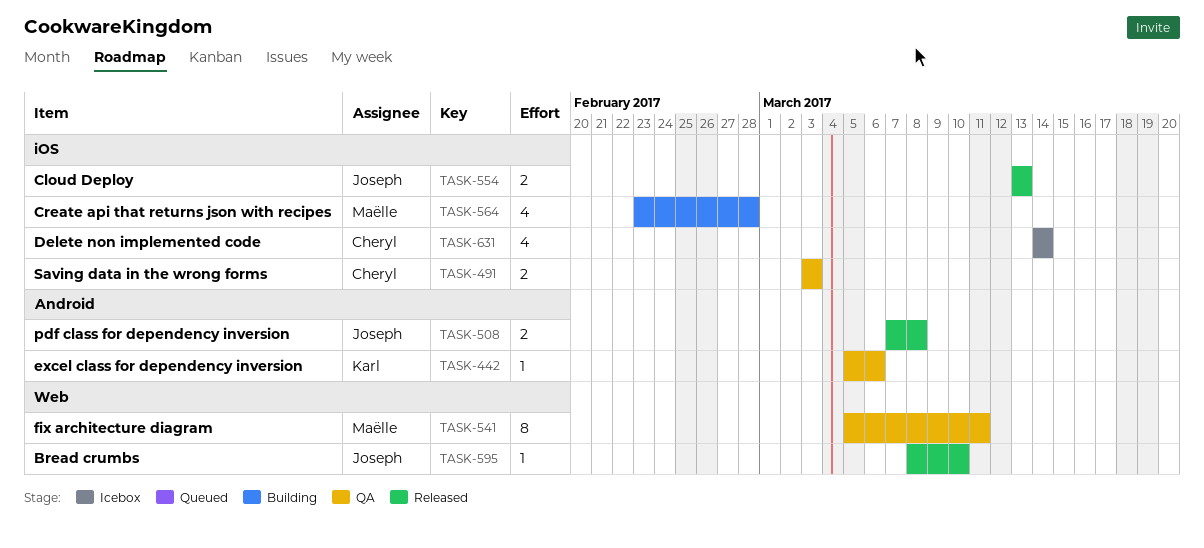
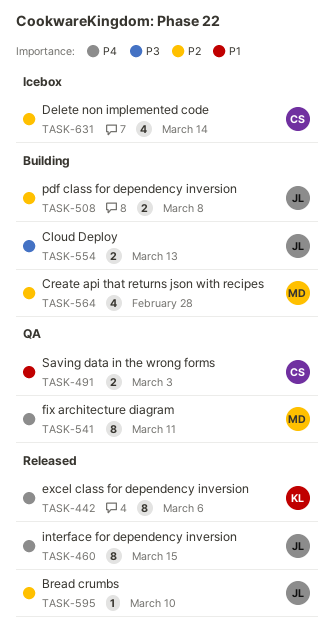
TASK-442, status: QA -> Released
TASK-442, estimate: 1 -> 8
TASK-460: none -> present
TASK-508, status: Released -> Building
TASK-554, status: Released -> Building

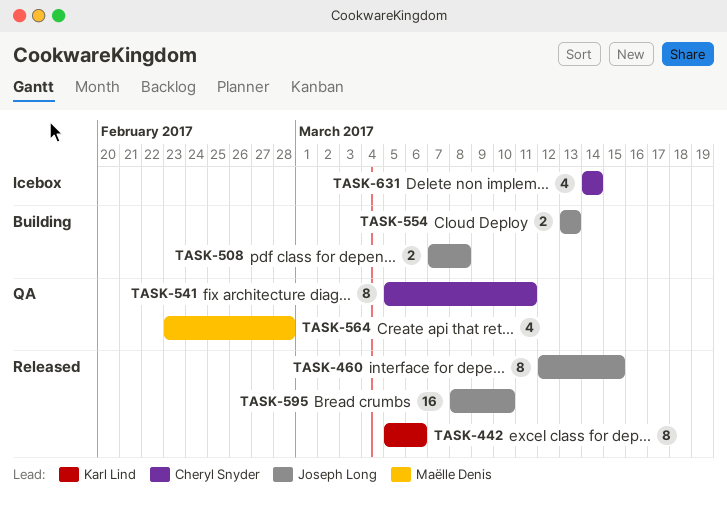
TASK-491: present -> none
TASK-541, owner: Maëlle Denis -> Cheryl Snyder
TASK-564, status: Building -> QA
TASK-595, estimate: 1 -> 16

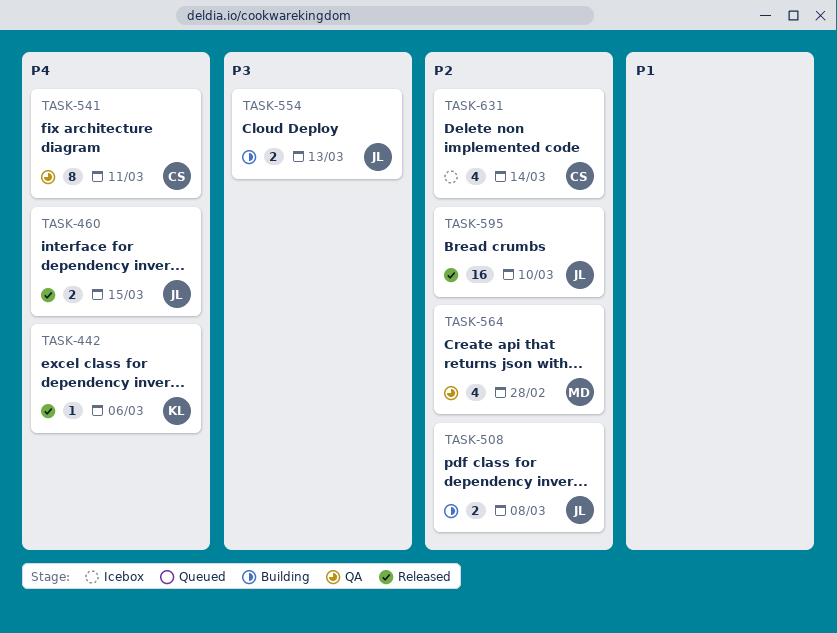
TASK-442, estimate: 8 -> 1
TASK-460, estimate: 8 -> 2

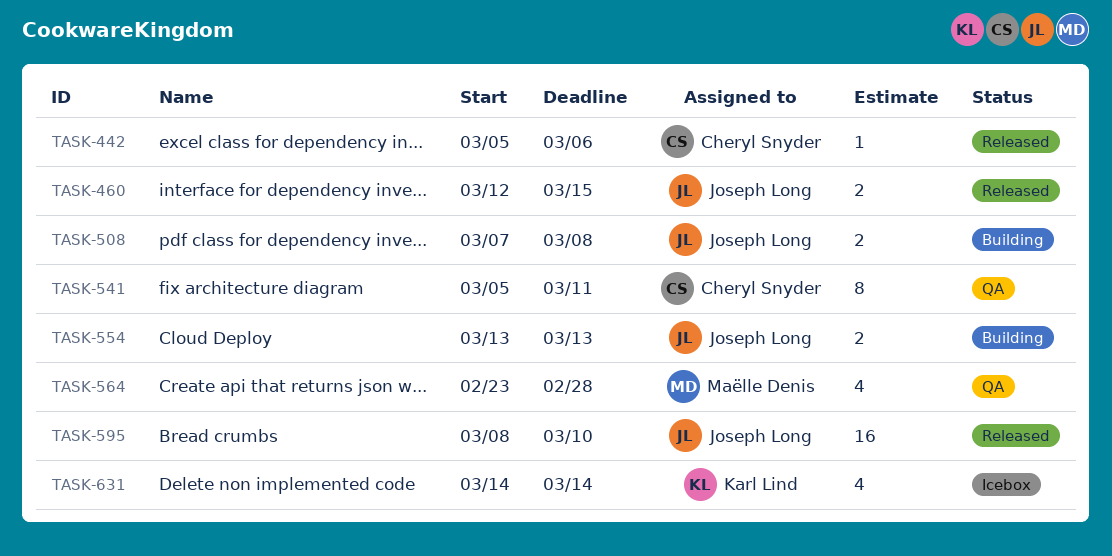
TASK-442, owner: Karl Lind -> Cheryl Snyder
TASK-631, owner: Cheryl Snyder -> Karl Lind

